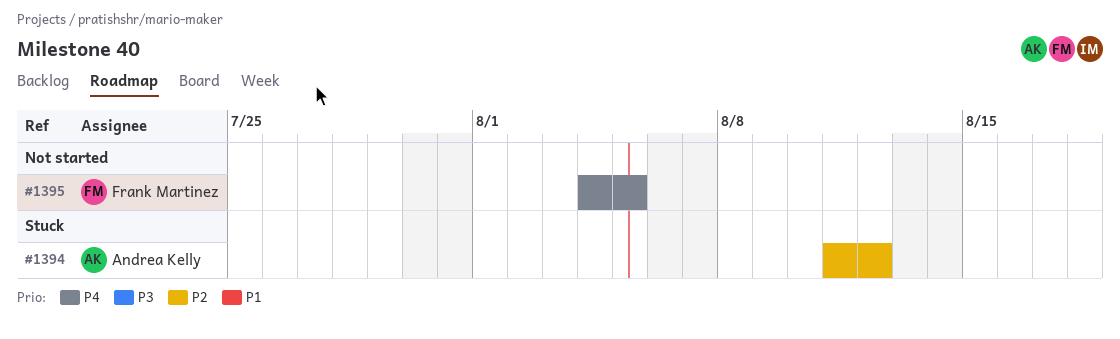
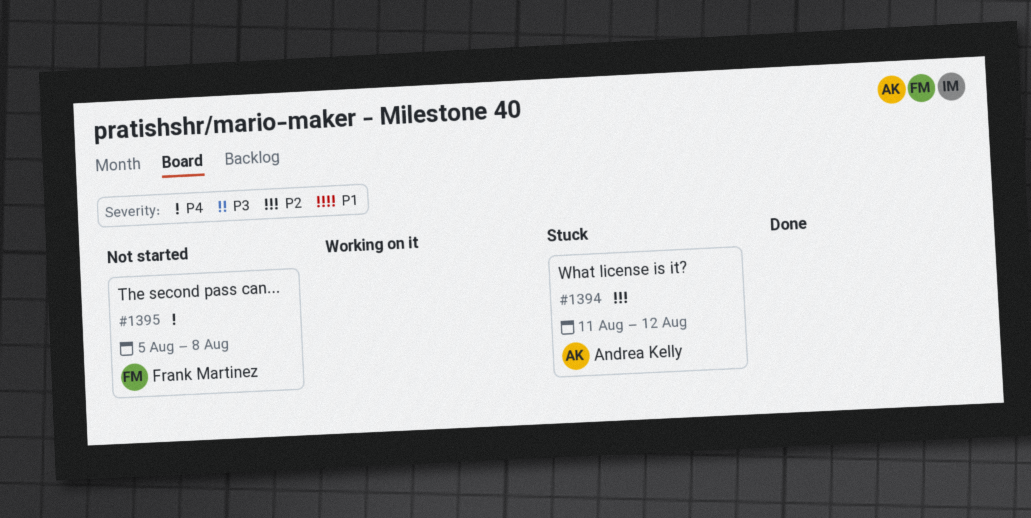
#1395, start: Aug 4 -> Aug 5
#1395, due: Aug 5 -> Aug 8

